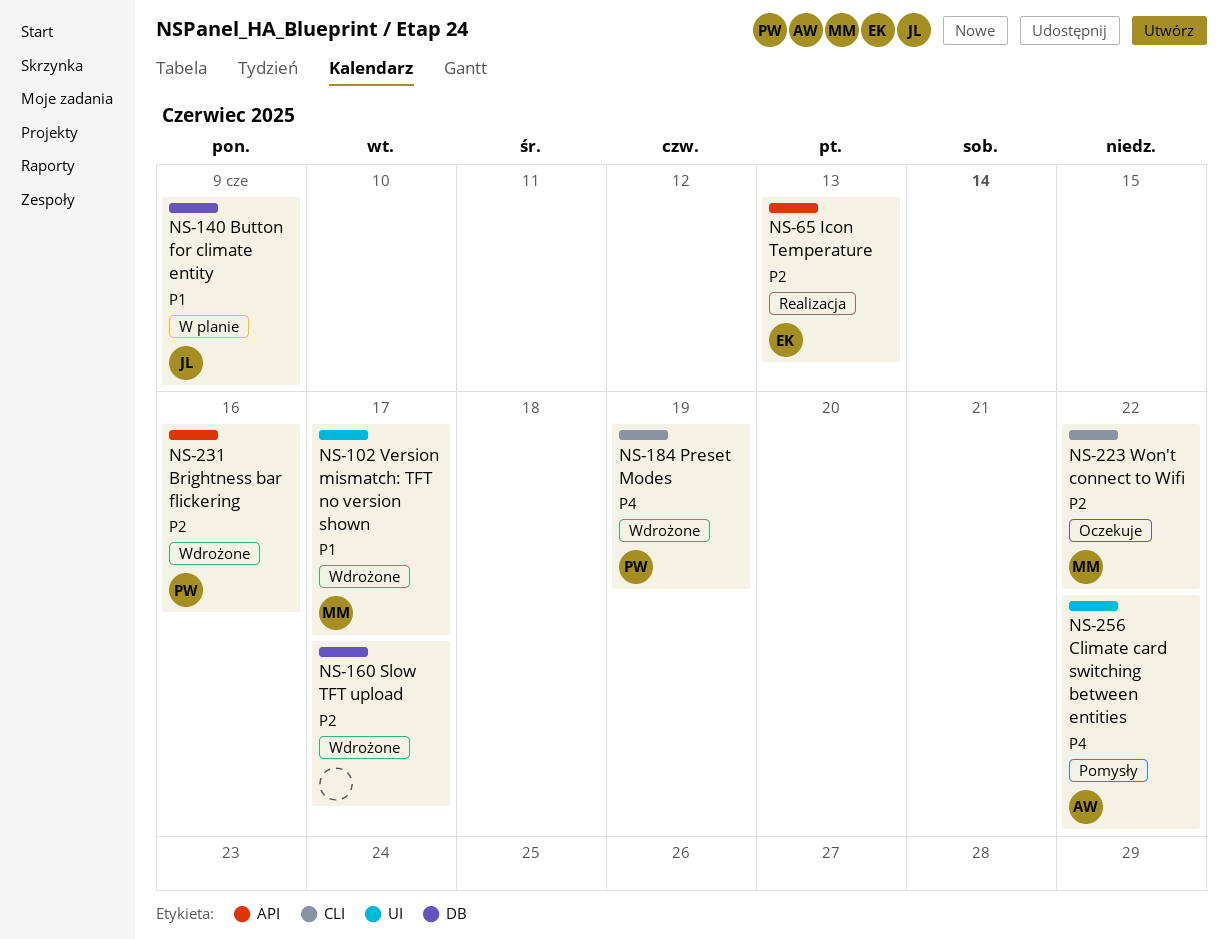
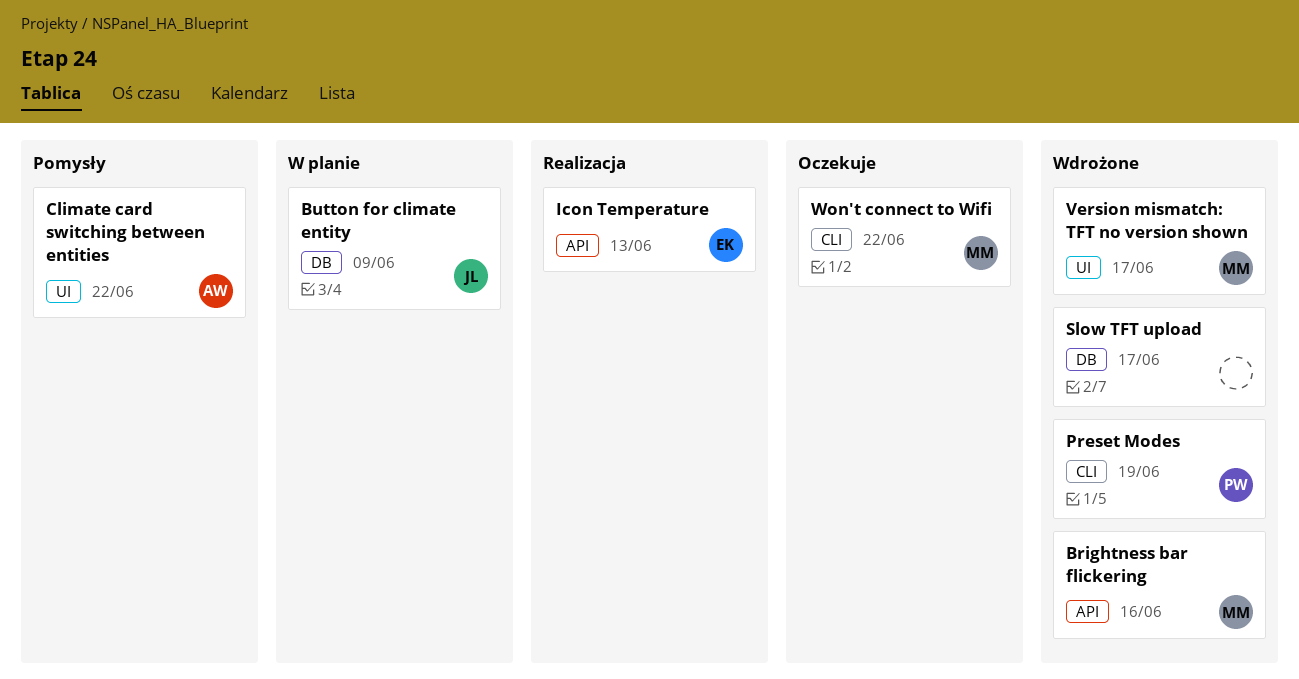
Brightness bar flickering, owner: PW -> MM

